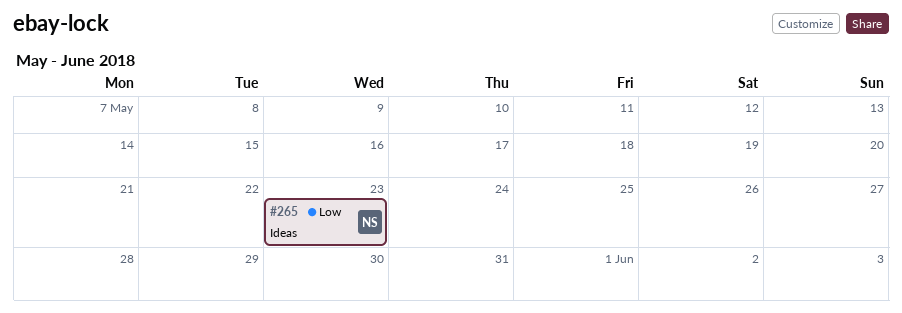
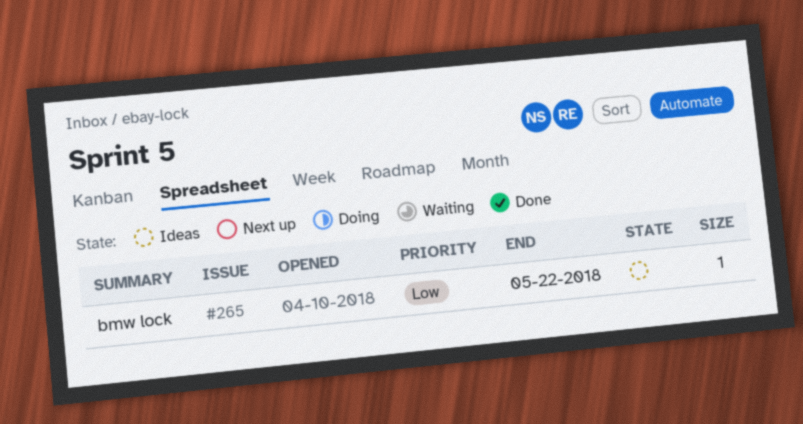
#265, due: May 23 -> May 22

